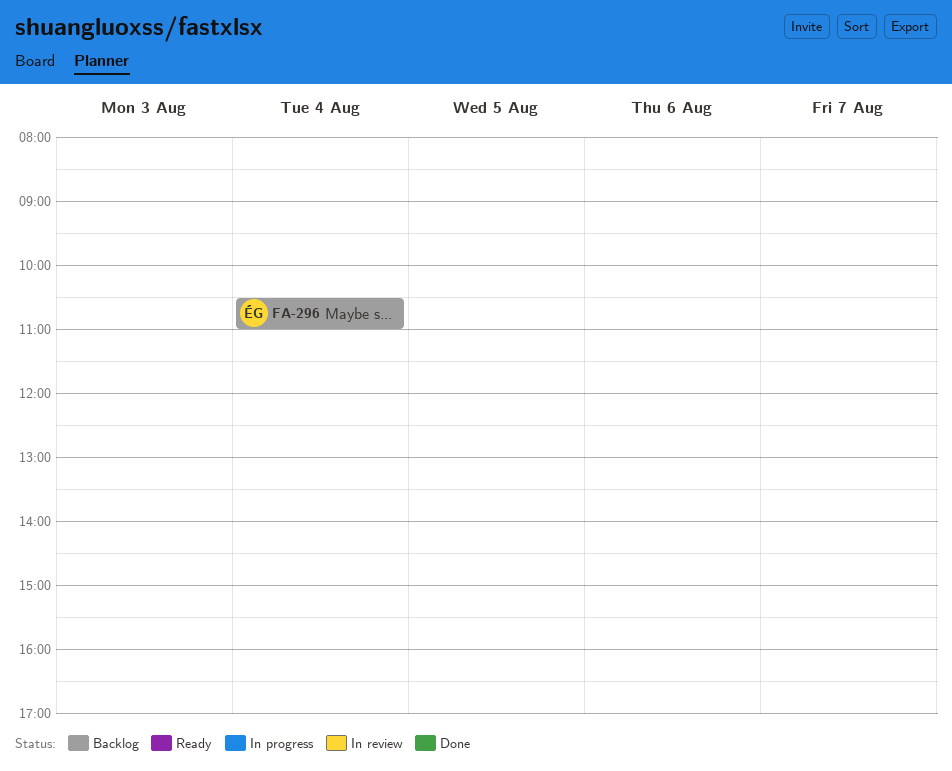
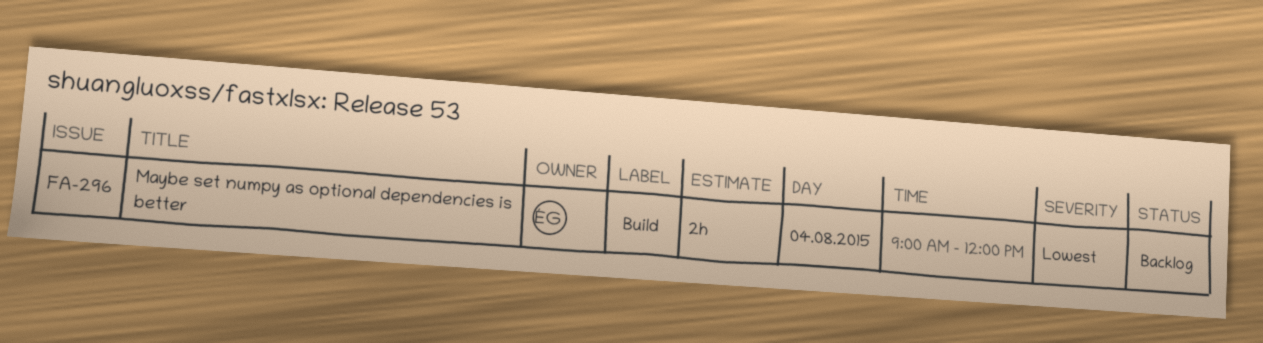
FA-296, begins: 10:30 -> 09:00
FA-296, ends: 11:00 -> 12:00

